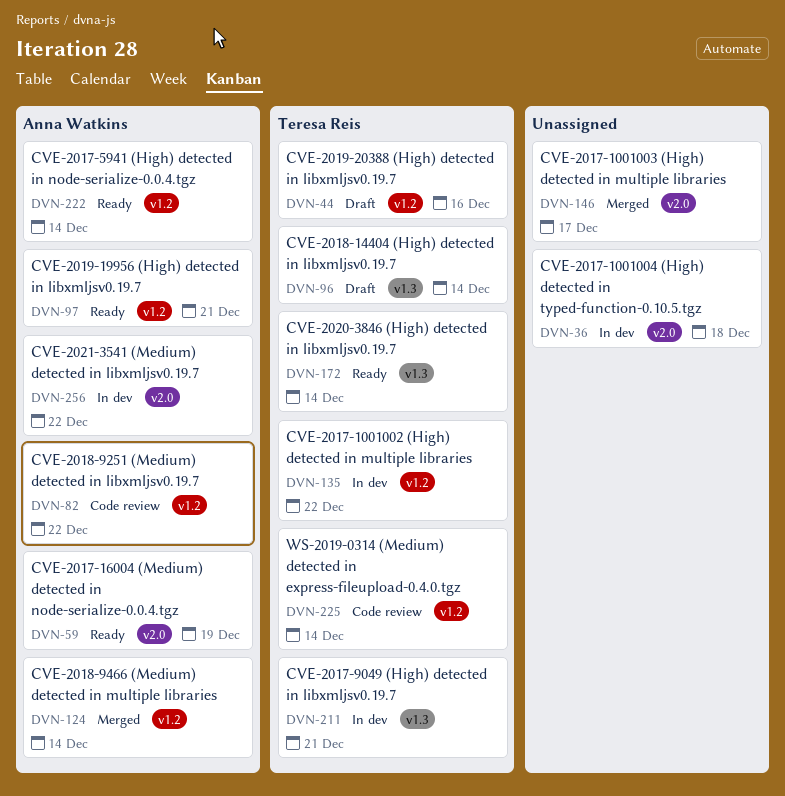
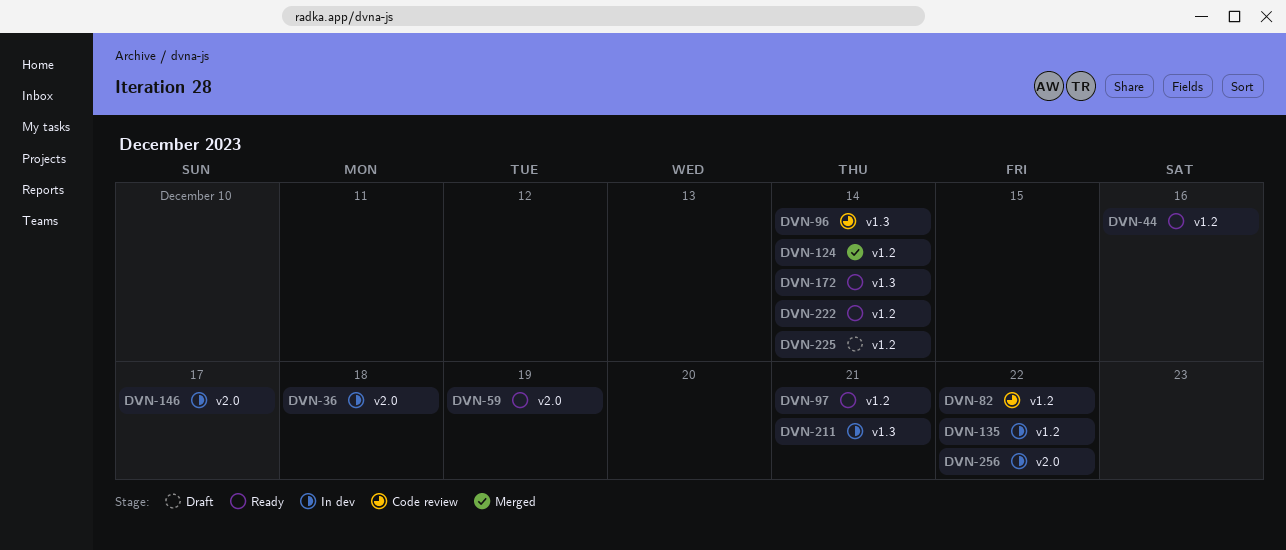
DVN-44, status: Draft -> Ready
DVN-96, status: Draft -> Code review
DVN-146, status: Merged -> In dev
DVN-225, status: Code review -> Draft

